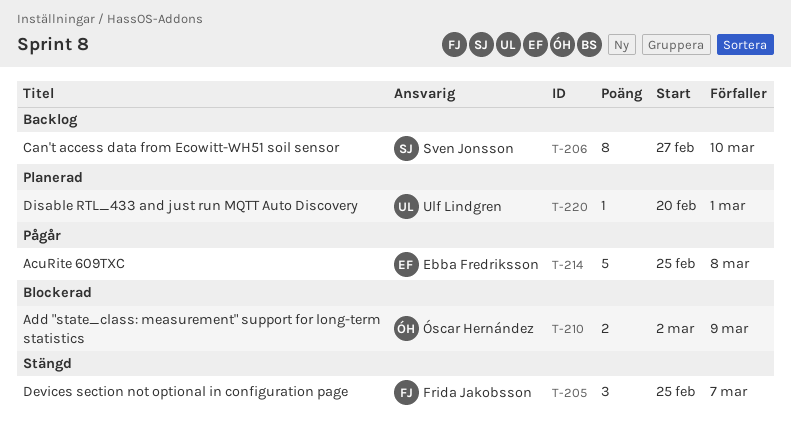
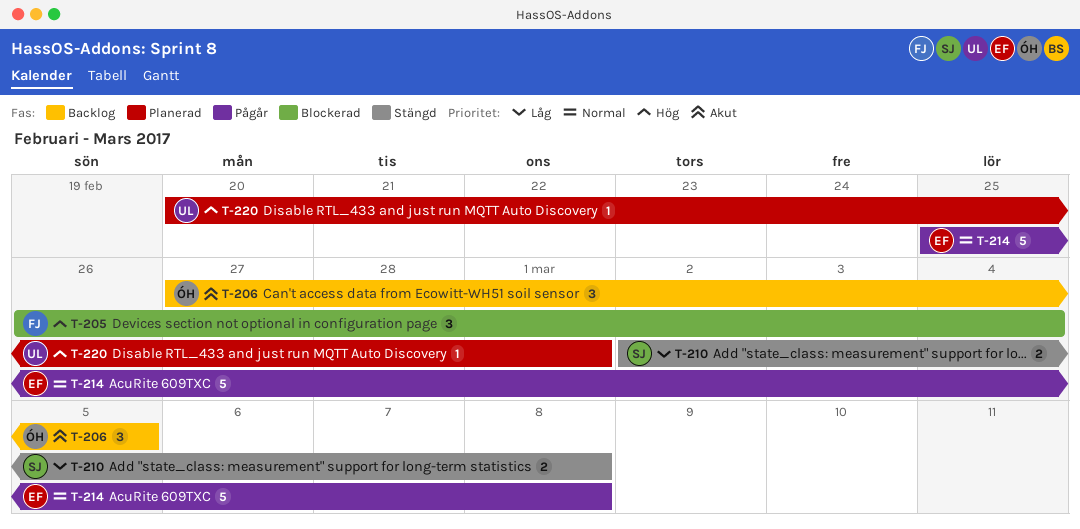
T-205, status: Stängd -> Blockerad
T-205, start: Feb 25 -> Feb 26
T-205, due: Mar 7 -> Mar 4
T-206, owner: Sven Jonsson -> Óscar Hernández
T-206, estimate: 8 -> 3
T-206, due: Mar 10 -> Mar 5
T-210, status: Blockerad -> Stängd
T-210, owner: Óscar Hernández -> Sven Jonsson
T-210, due: Mar 9 -> Mar 8

